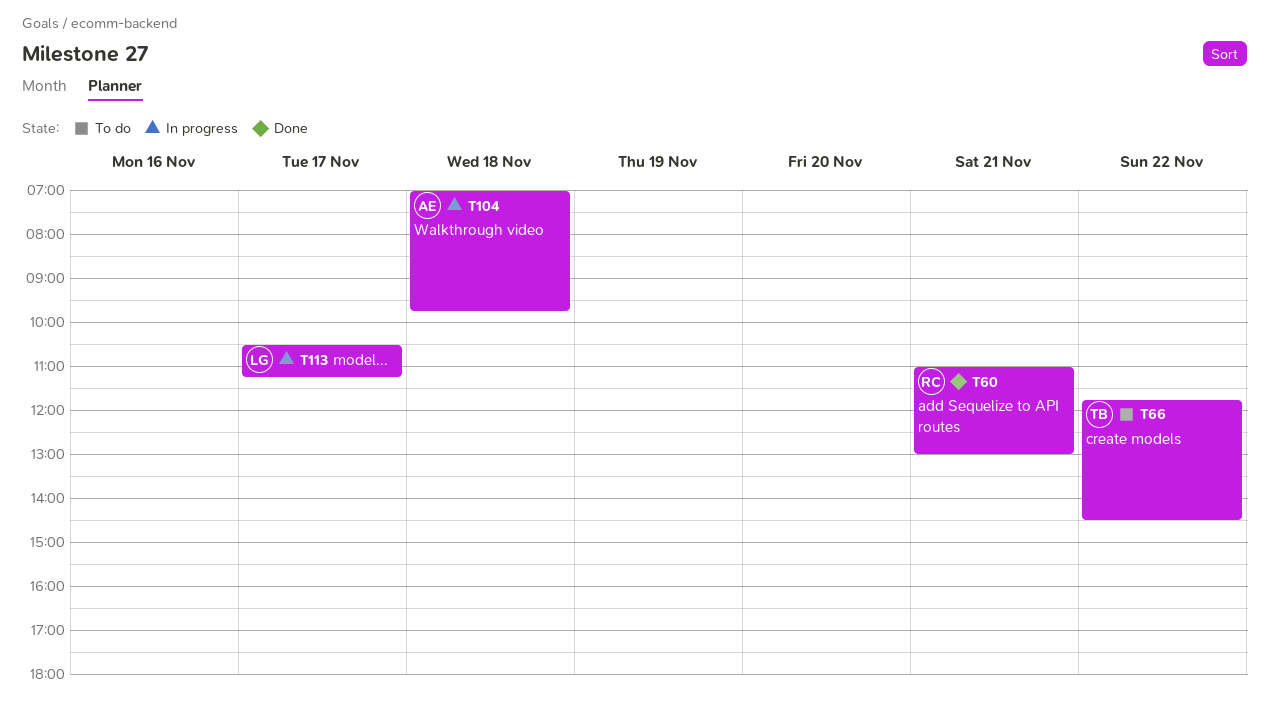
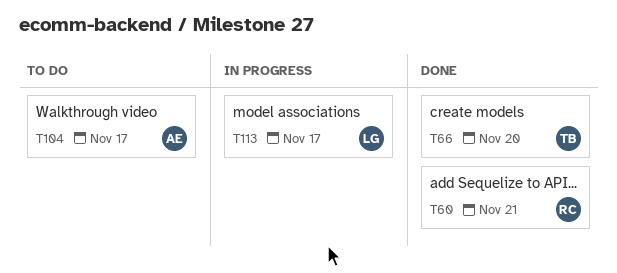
T66, status: To do -> Done
T66, day: Nov 22 -> Nov 20
T104, status: In progress -> To do
T104, day: Nov 18 -> Nov 17

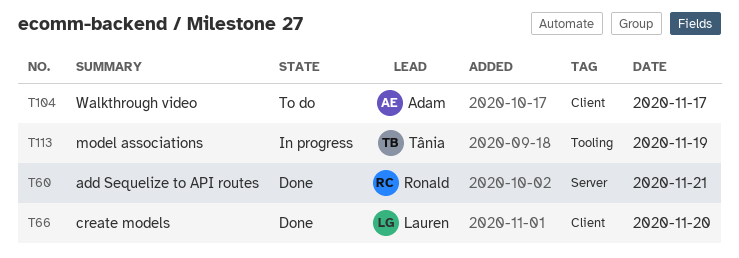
T66, owner: Tânia -> Lauren
T113, owner: Lauren -> Tânia
T113, day: Nov 17 -> Nov 19

